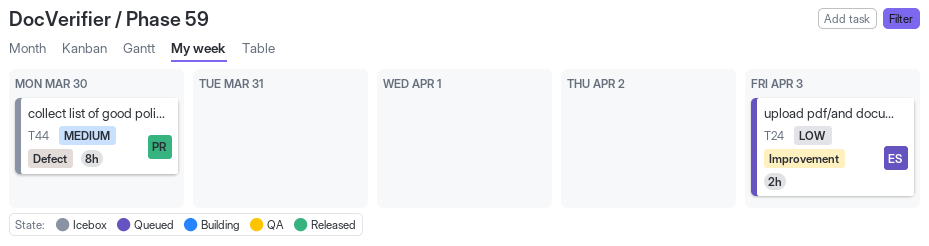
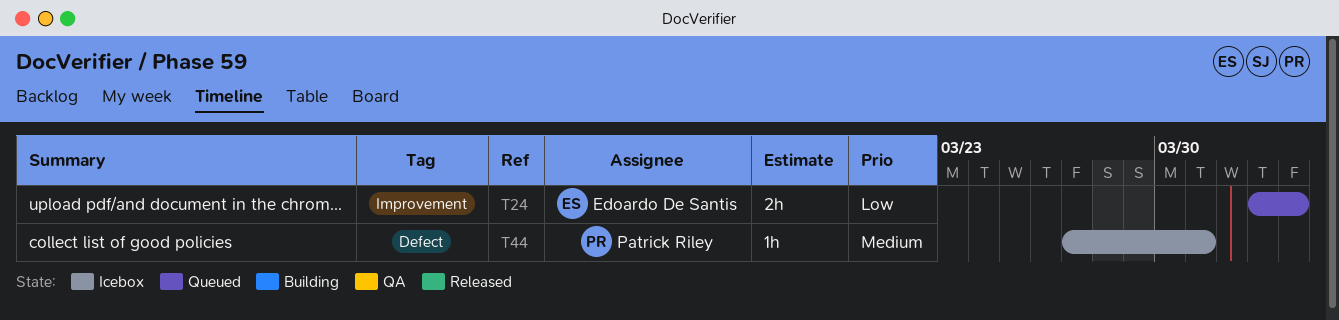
T44, estimate: 8h -> 1h
T44, due: Mar 30 -> Mar 31

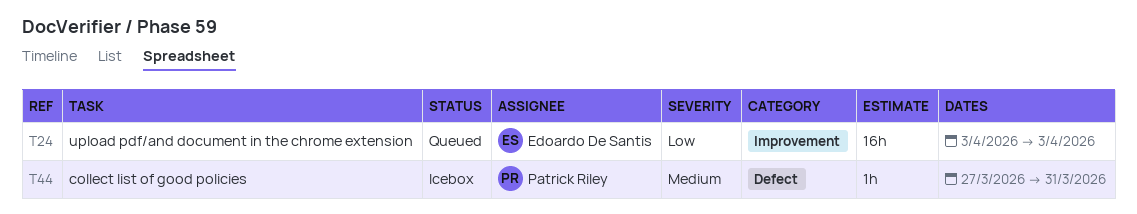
T24, estimate: 2h -> 16h
T24, start: Apr 2 -> Apr 3

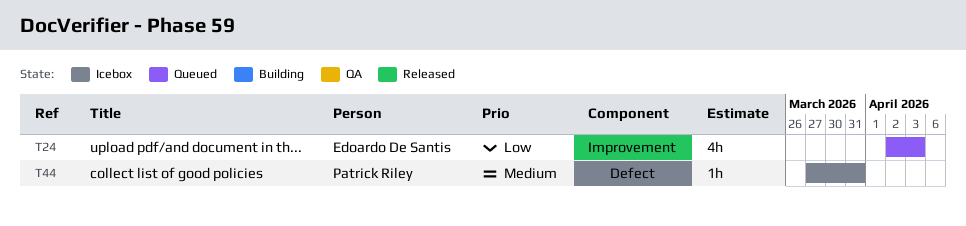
T24, estimate: 16h -> 4h
T24, start: Apr 3 -> Apr 2

